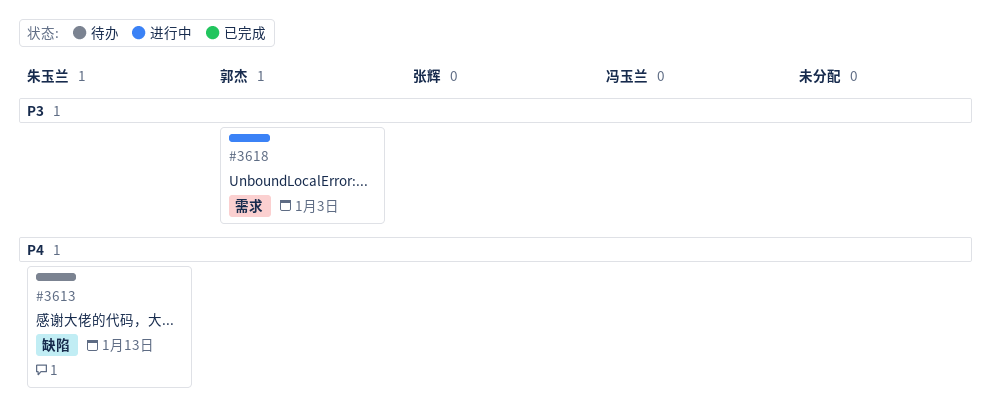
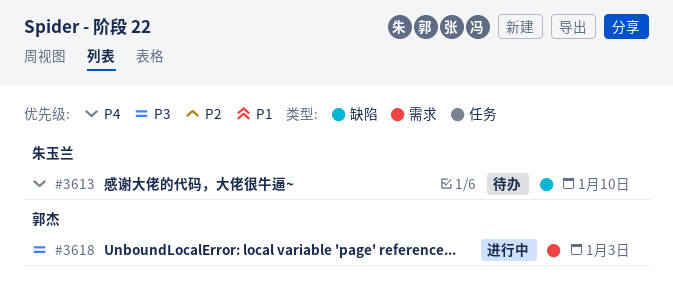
#3613, due: Jan 13 -> Jan 10

